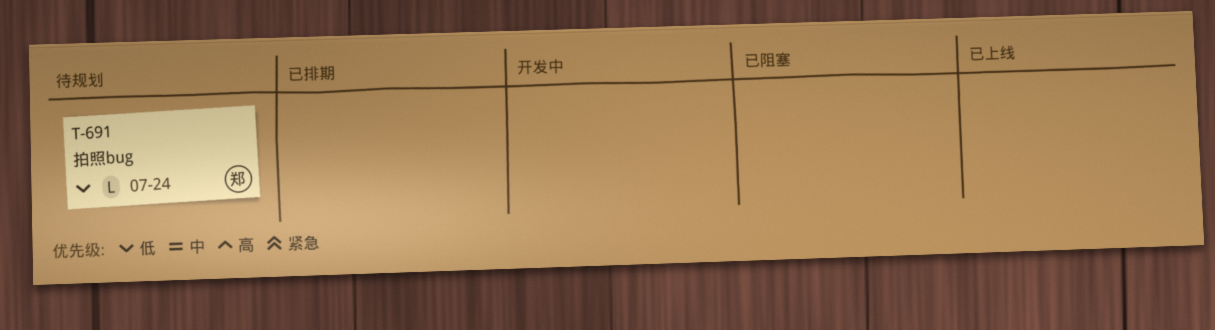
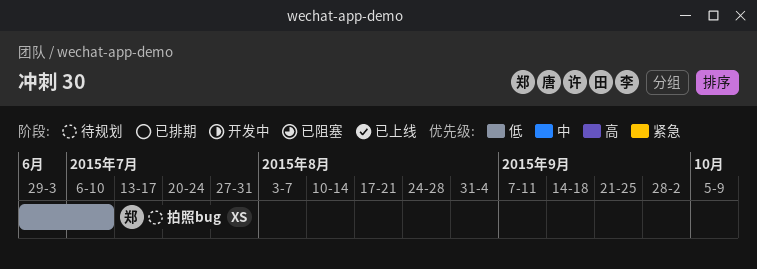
拍照bug, estimate: L -> XS
拍照bug, due: Jul 24 -> Jul 10

